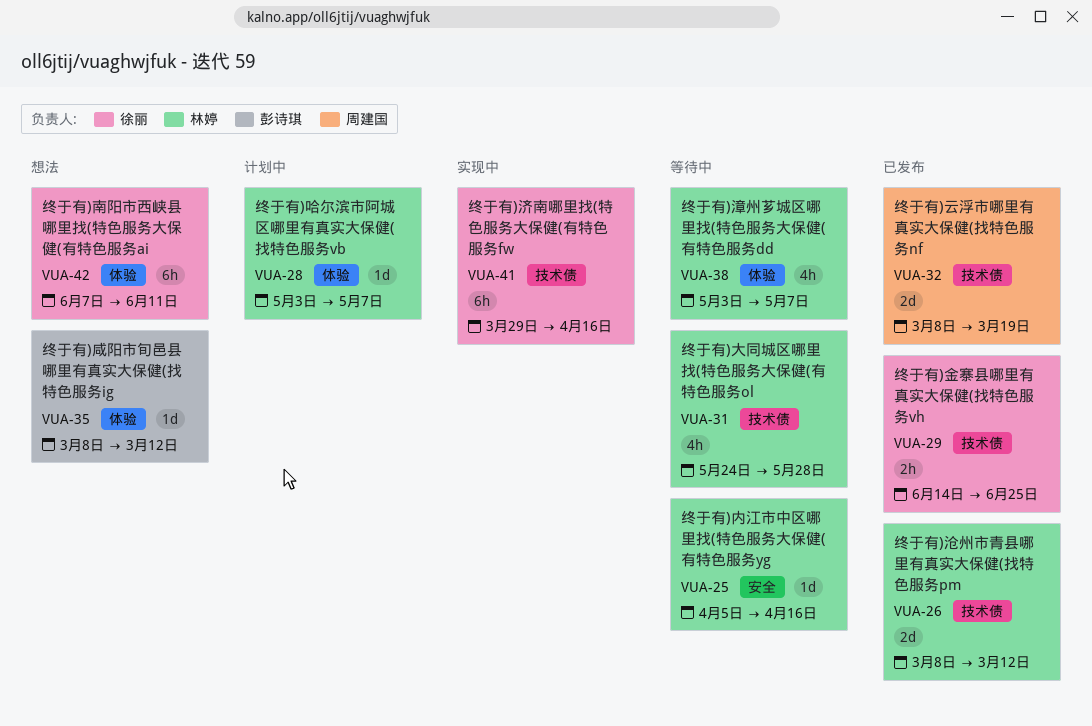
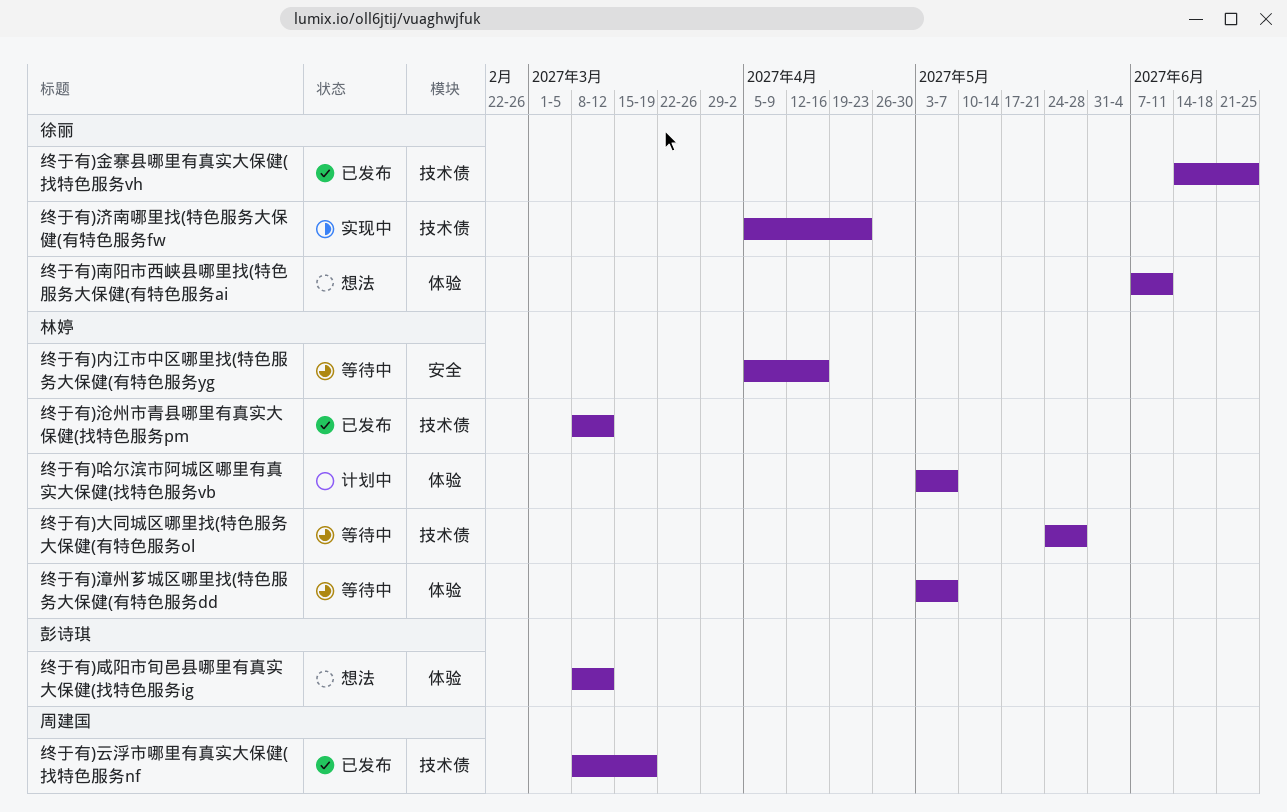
终于有)济南哪里找(特色服务大保健(有特色服务fw, start: Mar 29 -> Apr 5
终于有)济南哪里找(特色服务大保健(有特色服务fw, due: Apr 16 -> Apr 23

